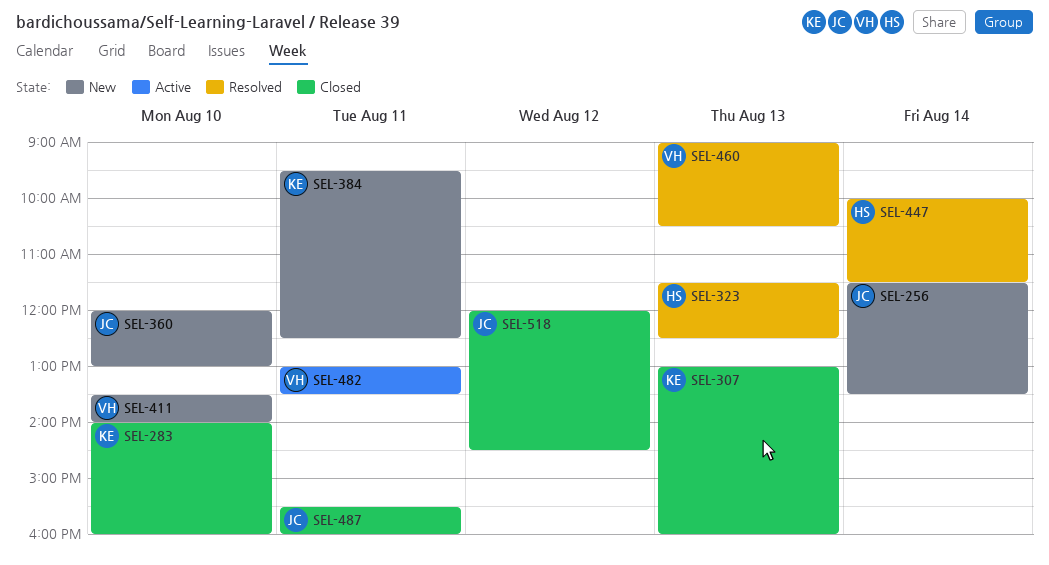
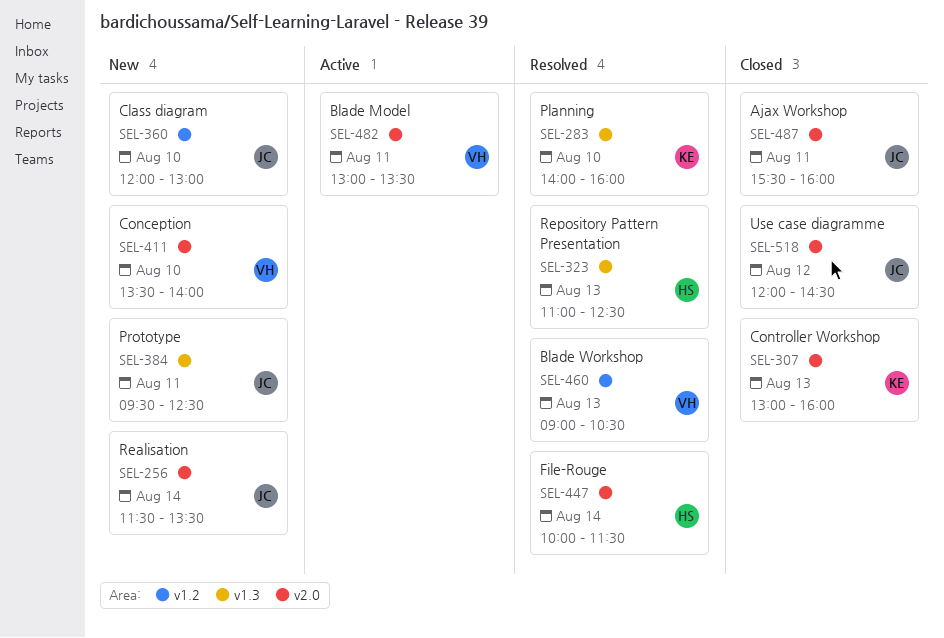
SEL-283, status: Closed -> Resolved
SEL-323, begins: 11:30 -> 11:00
SEL-384, owner: KE -> JC

